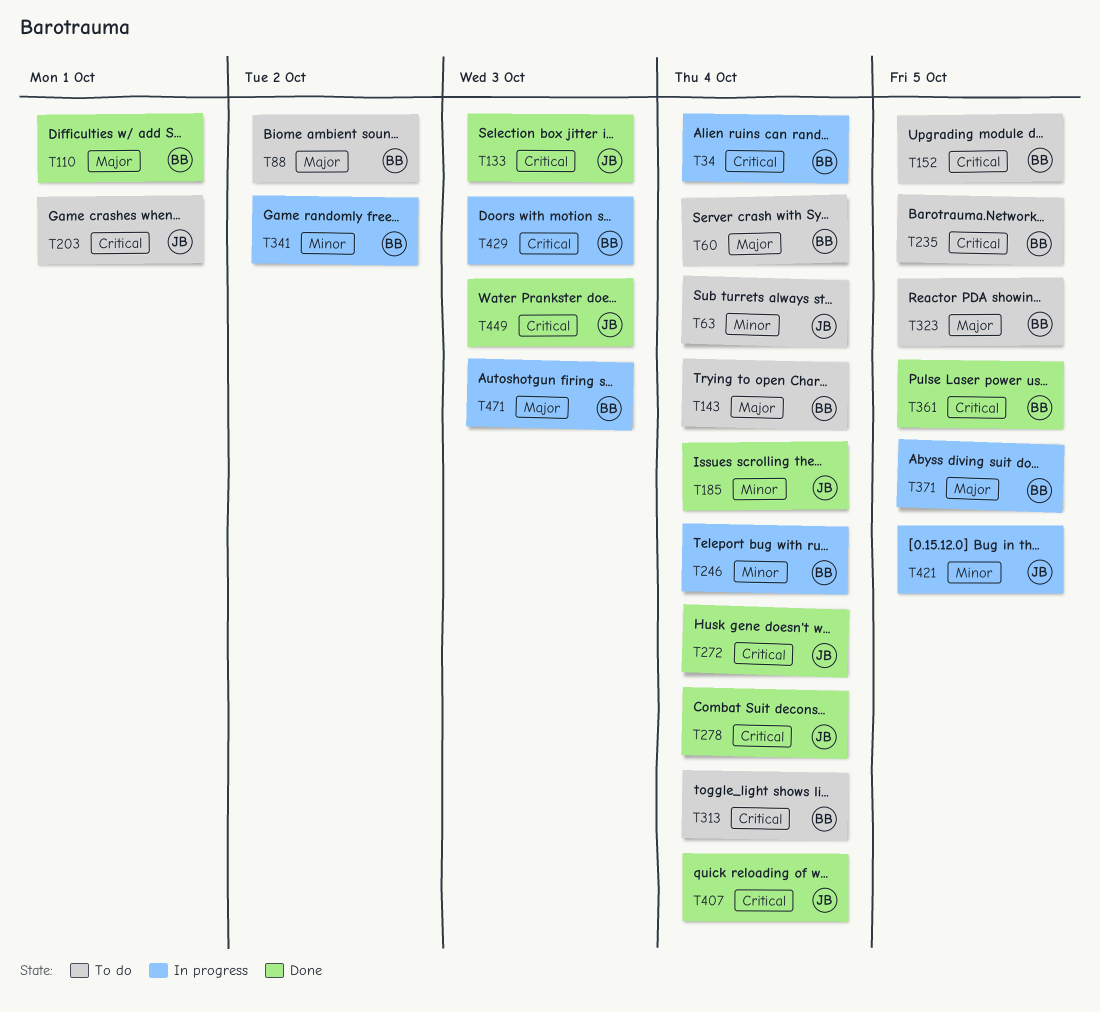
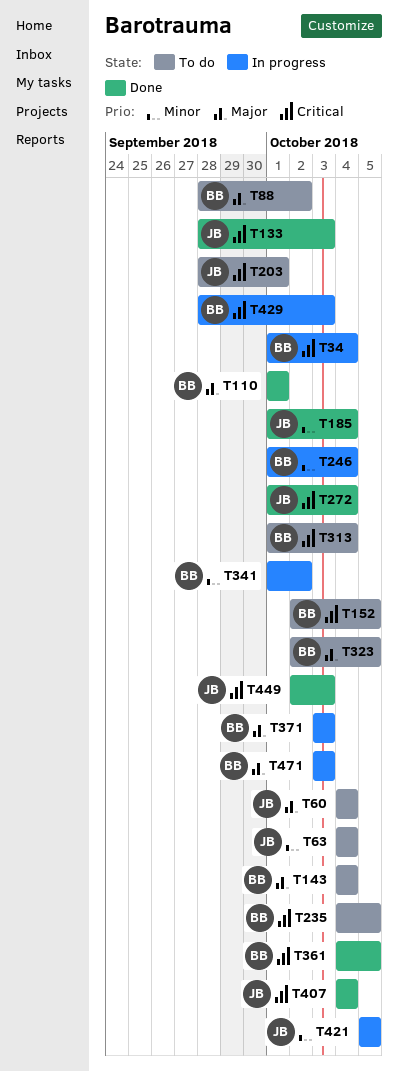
T60, owner: BB -> JB
T278: present -> none
T371, due: Oct 5 -> Oct 3

